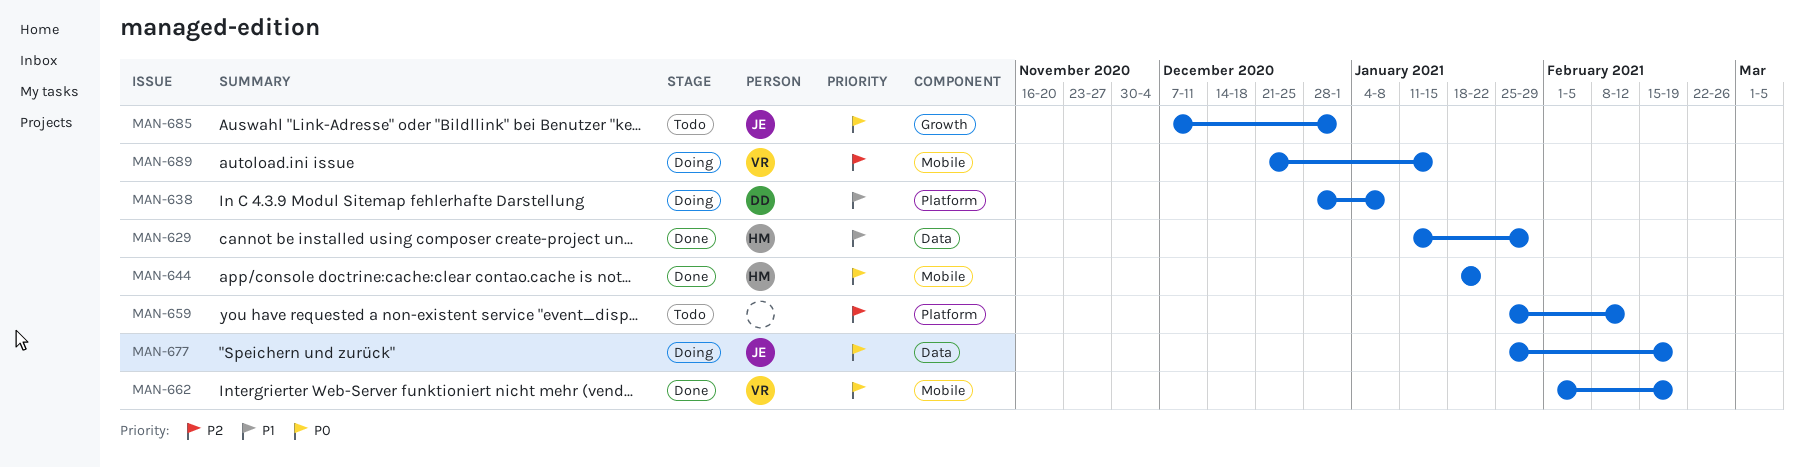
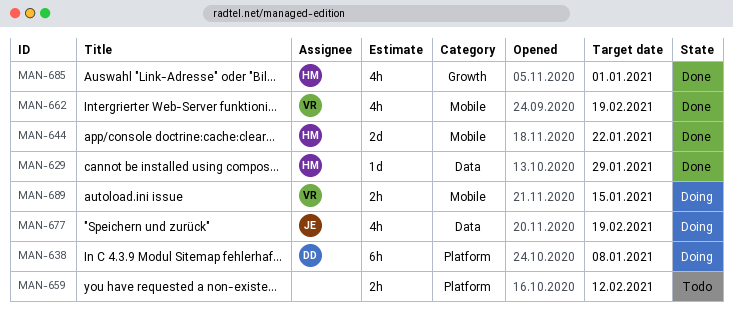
MAN-685, status: Todo -> Done
MAN-685, owner: JE -> HM

